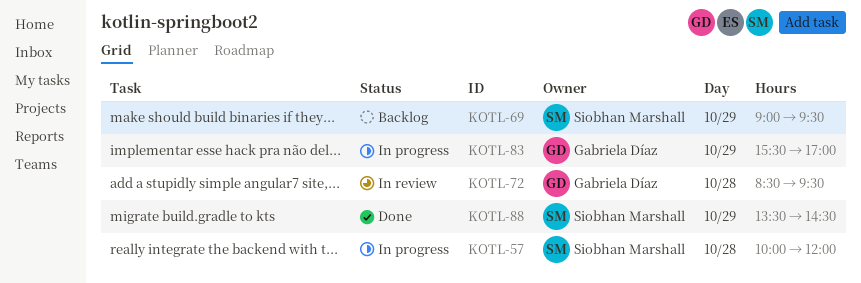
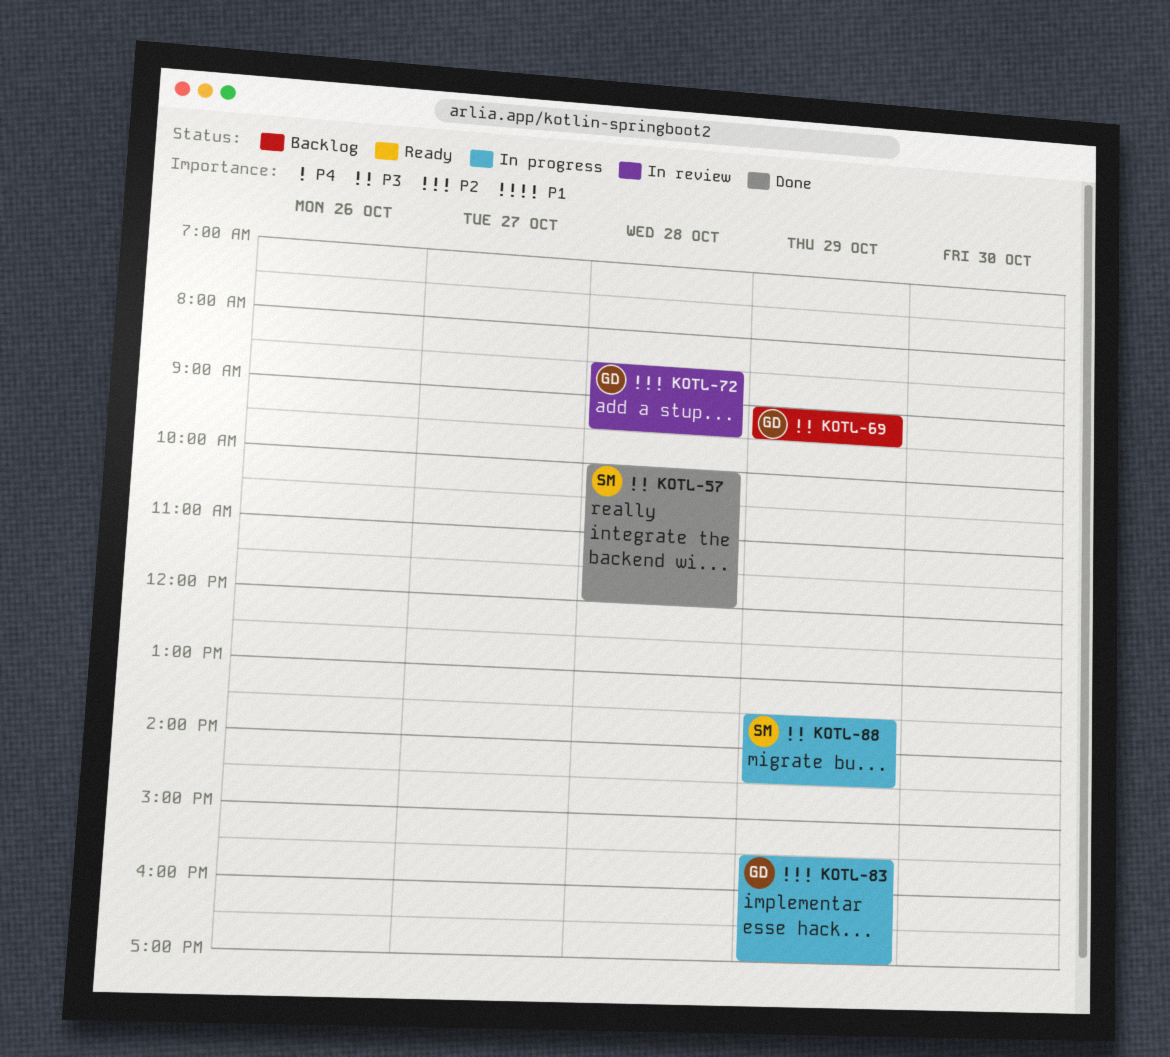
KOTL-57, status: In progress -> Done
KOTL-69, owner: Siobhan Marshall -> Gabriela Díaz
KOTL-88, status: Done -> In progress

